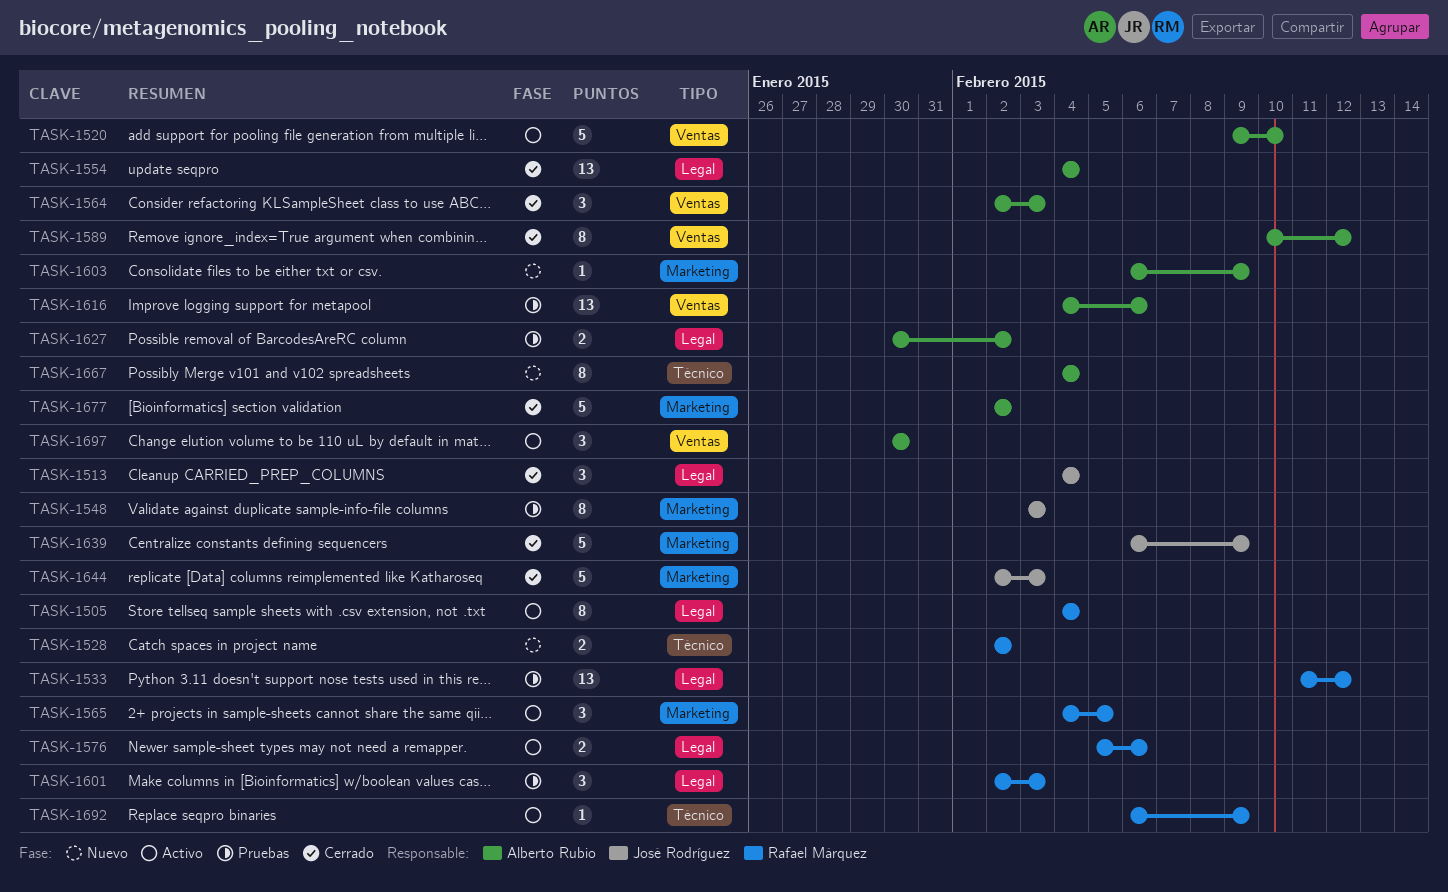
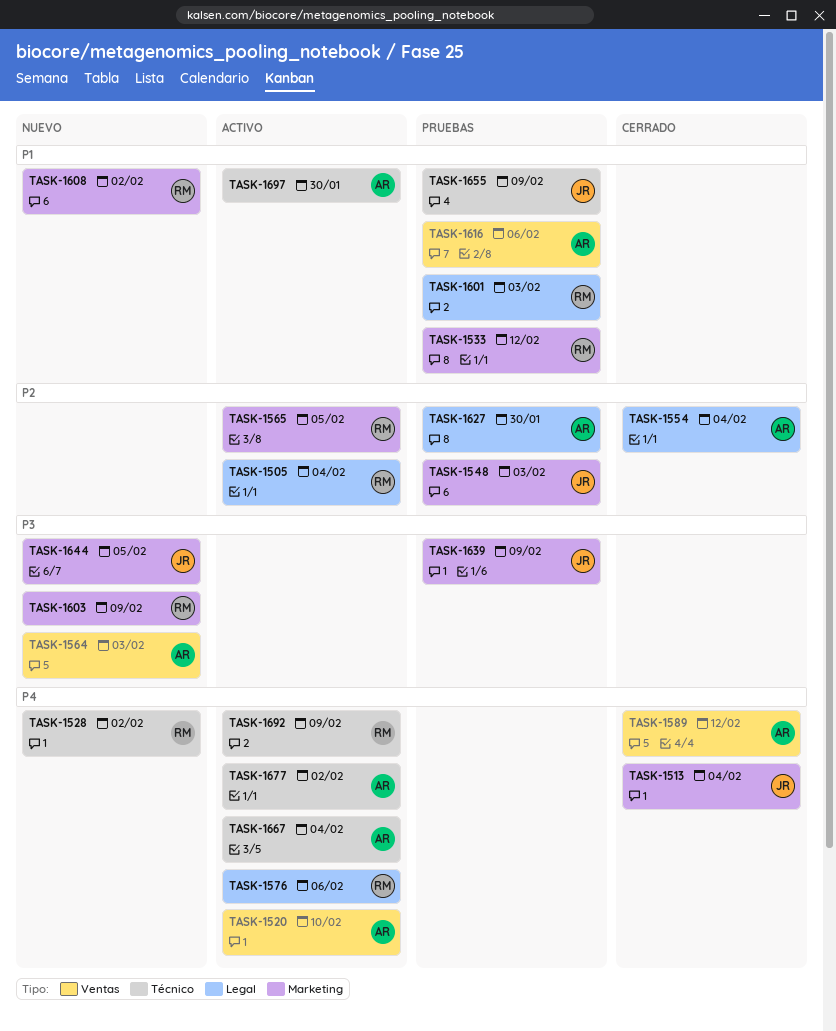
TASK-1513, label: Legal -> Marketing
TASK-1533, label: Legal -> Marketing
TASK-1564, status: Cerrado -> Nuevo
TASK-1603, owner: Alberto Rubio -> Rafael Márquez
TASK-1608: none -> present
TASK-1627, due: Feb 2 -> Jan 30
TASK-1639, status: Cerrado -> Pruebas
TASK-1644, status: Cerrado -> Nuevo
TASK-1644, due: Feb 3 -> Feb 5
TASK-1655: none -> present
TASK-1667, status: Nuevo -> Activo
TASK-1677, status: Cerrado -> Activo
TASK-1677, label: Marketing -> Técnico
TASK-1697, label: Ventas -> Técnico

